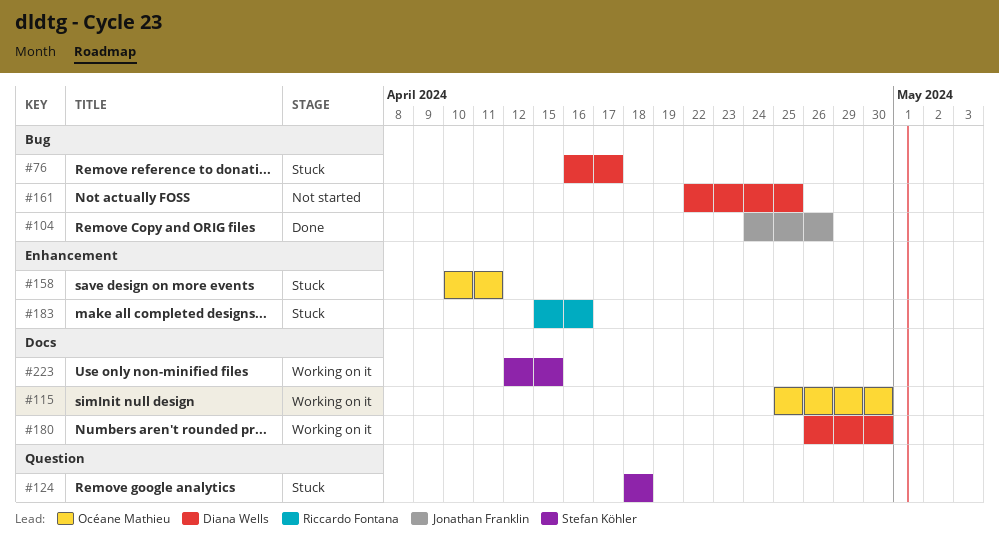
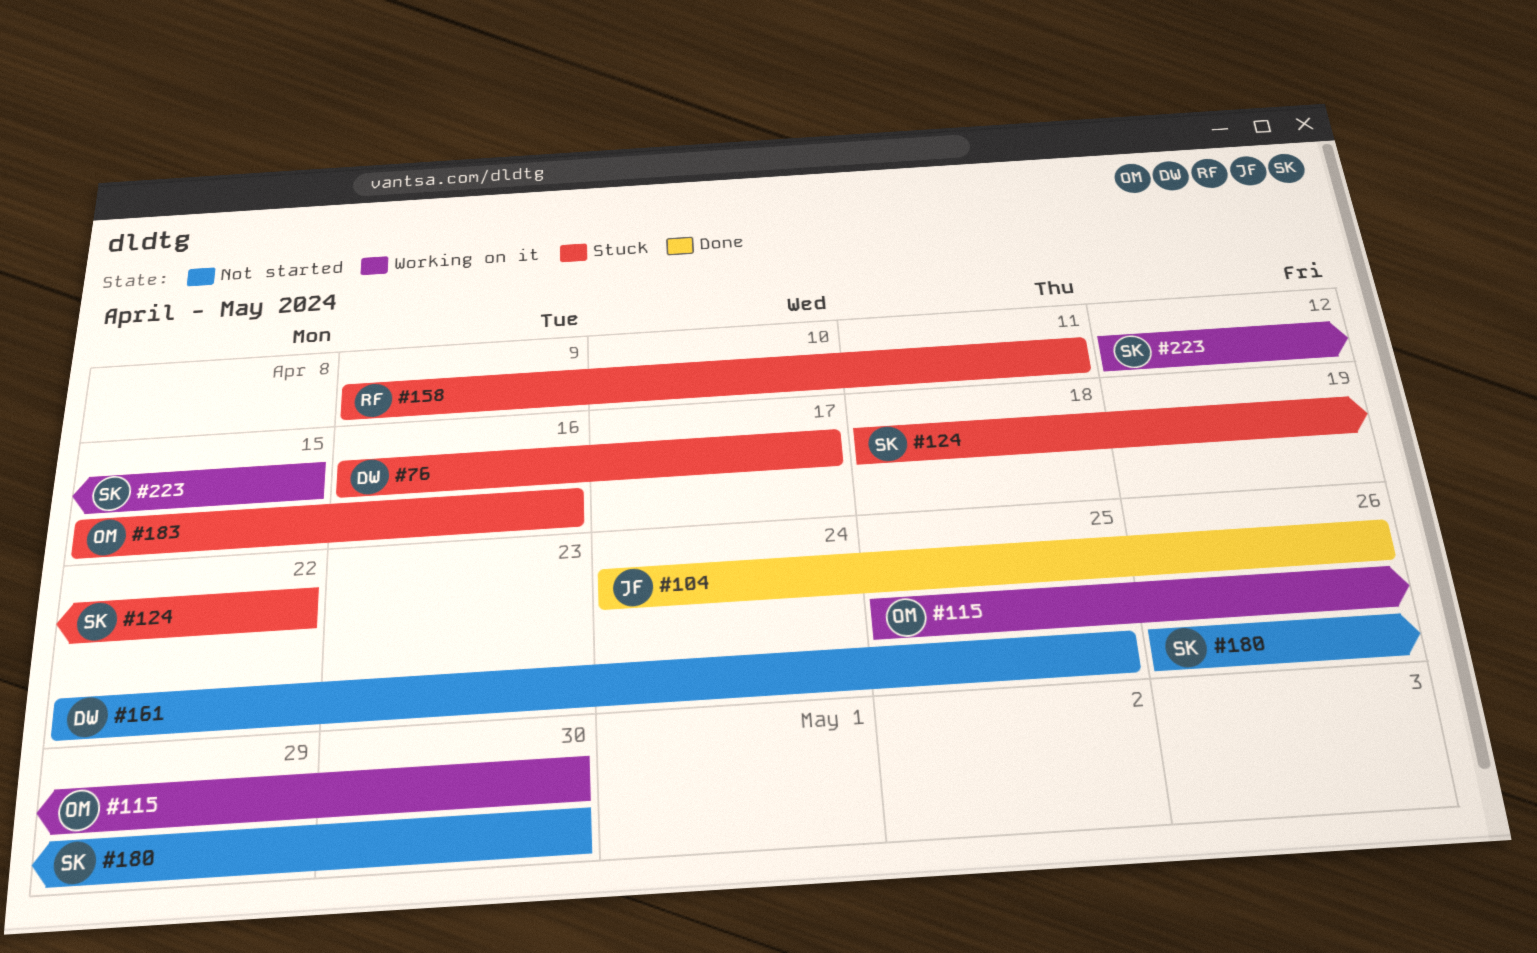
#124, due: Apr 18 -> Apr 22
#158, owner: Océane Mathieu -> Riccardo Fontana
#158, start: Apr 10 -> Apr 9
#180, status: Working on it -> Not started
#180, owner: Diana Wells -> Stefan Köhler
#183, owner: Riccardo Fontana -> Océane Mathieu

